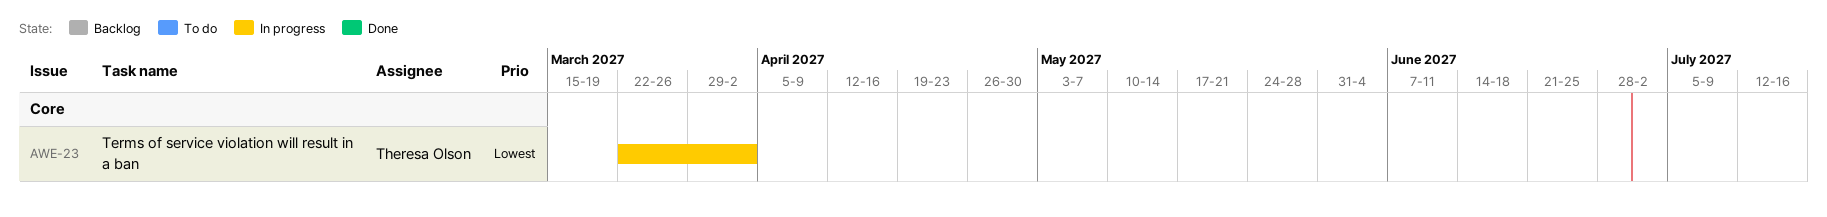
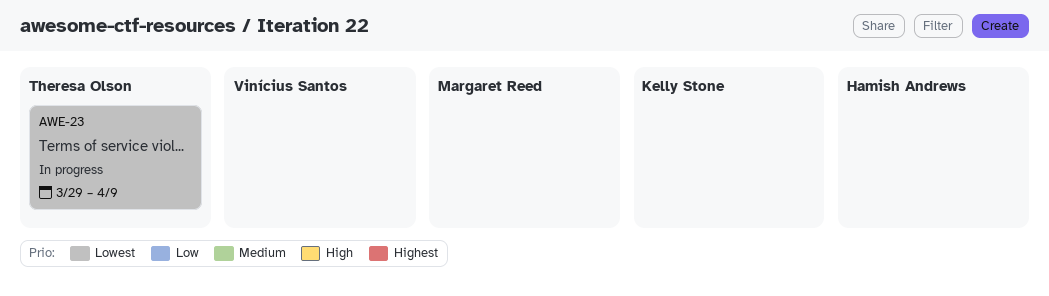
AWE-23, start: Mar 22 -> Mar 29
AWE-23, due: Apr 2 -> Apr 9

